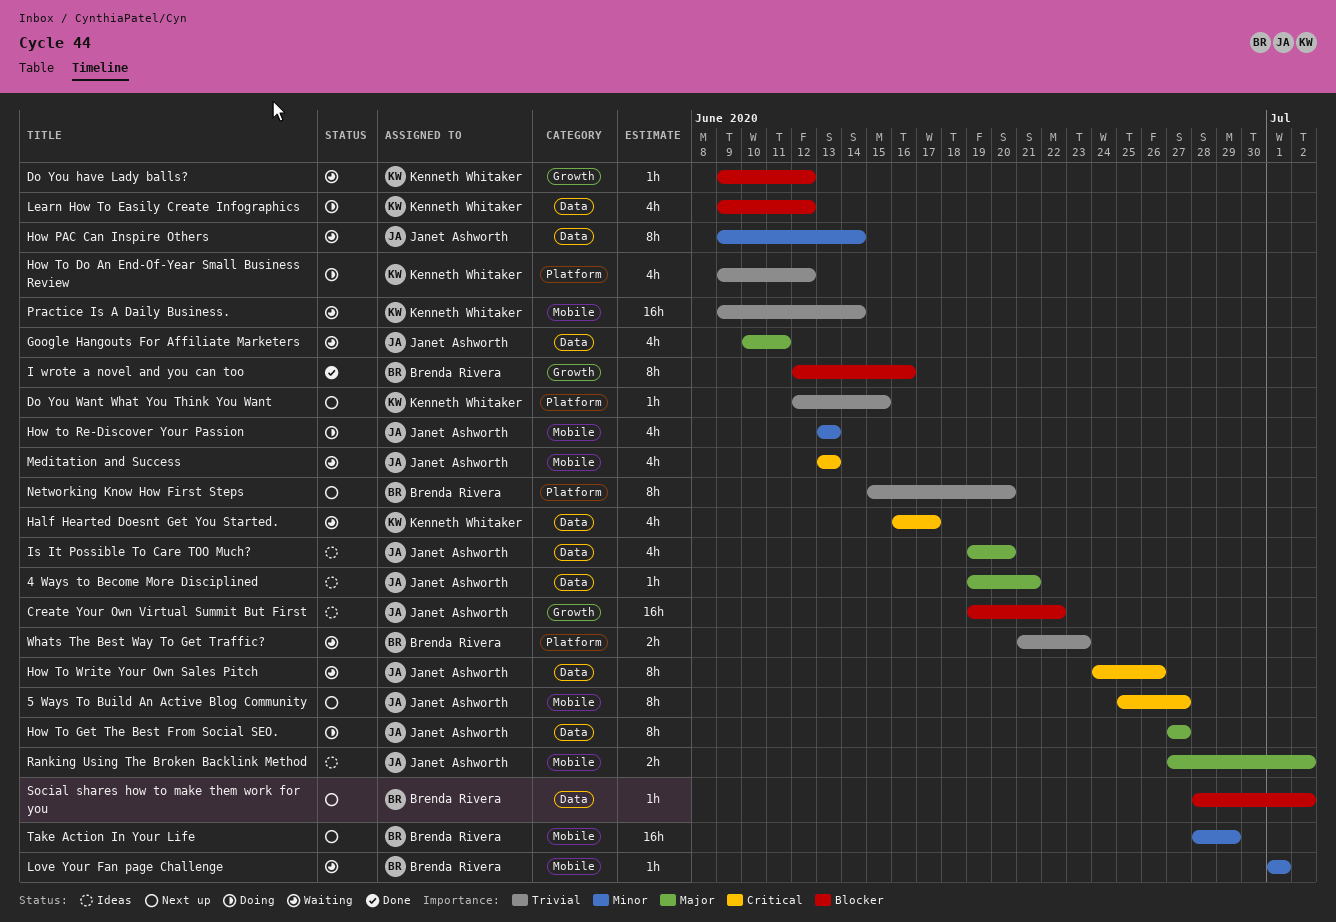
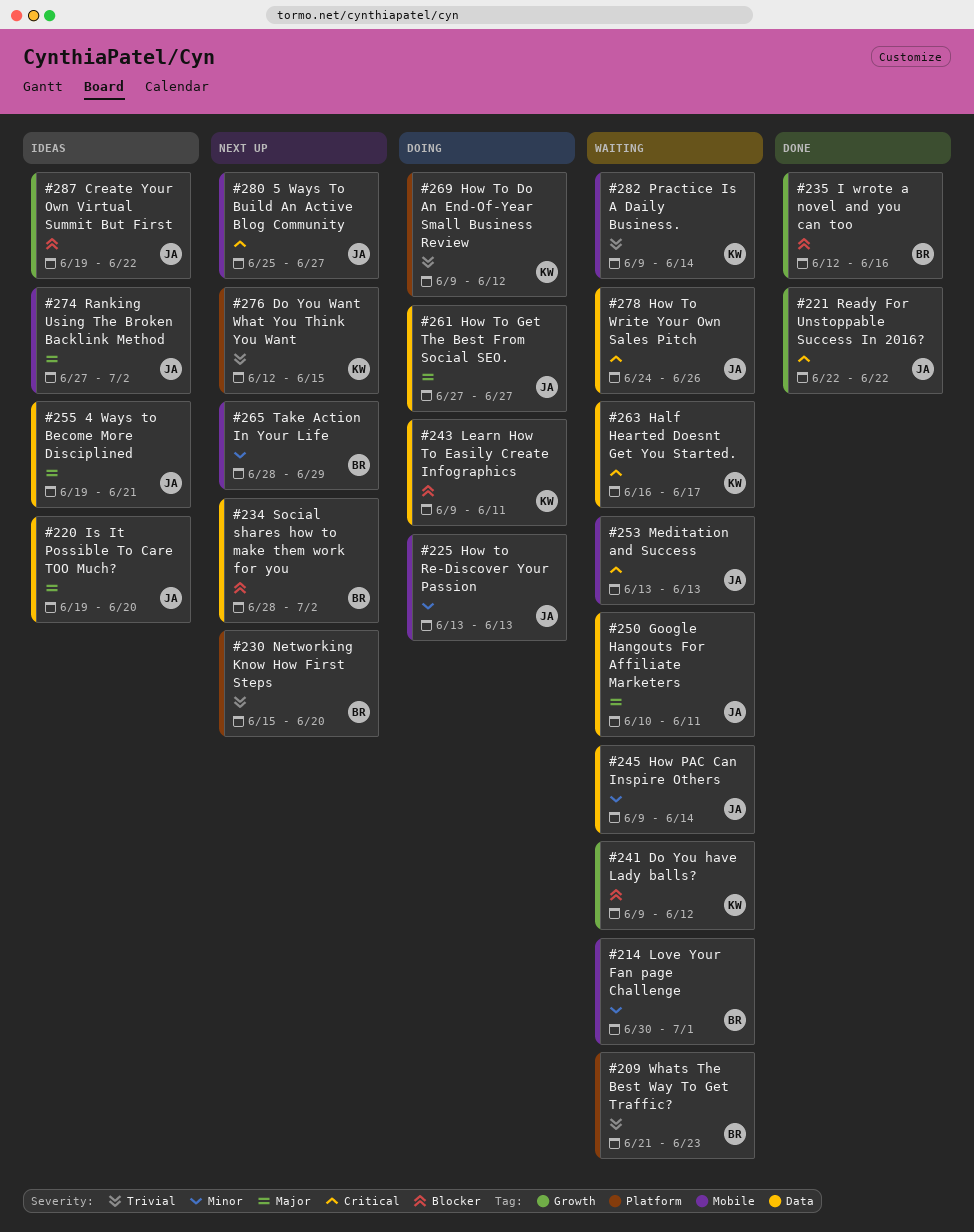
Learn How To Easily Create Infographics, due: Jun 12 -> Jun 11
Love Your Fan page Challenge, start: Jul 1 -> Jun 30
Ready For Unstoppable Success In 2016?: none -> present

